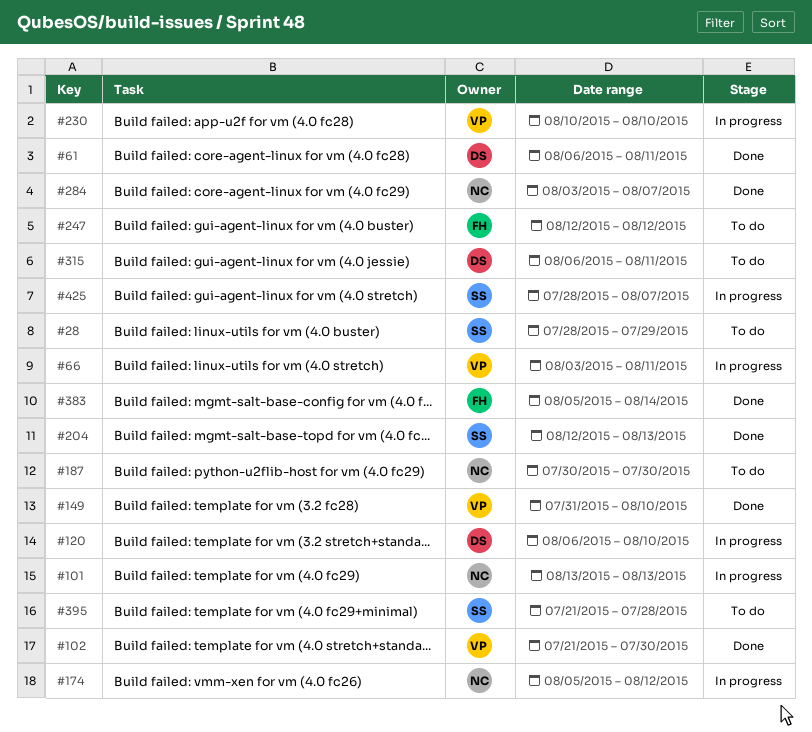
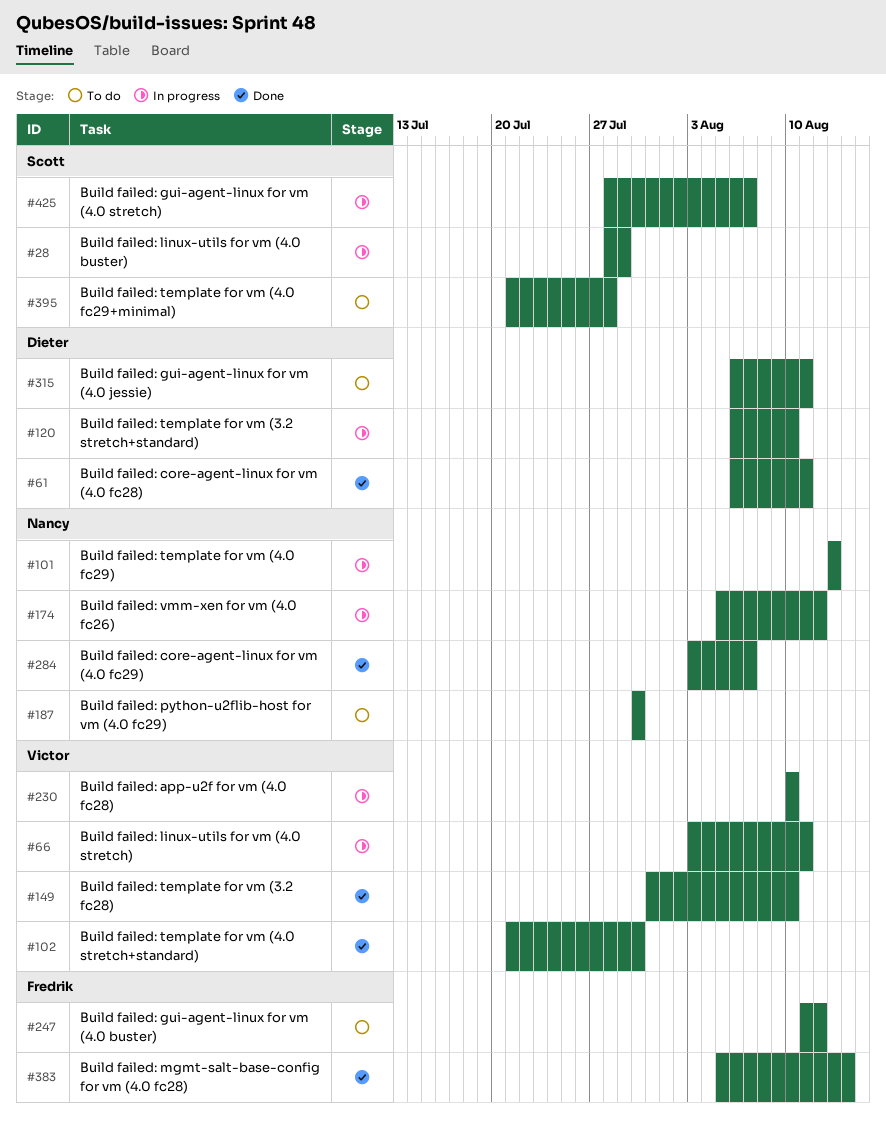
#28, status: To do -> In progress
#204: present -> none
#247, start: Aug 12 -> Aug 11

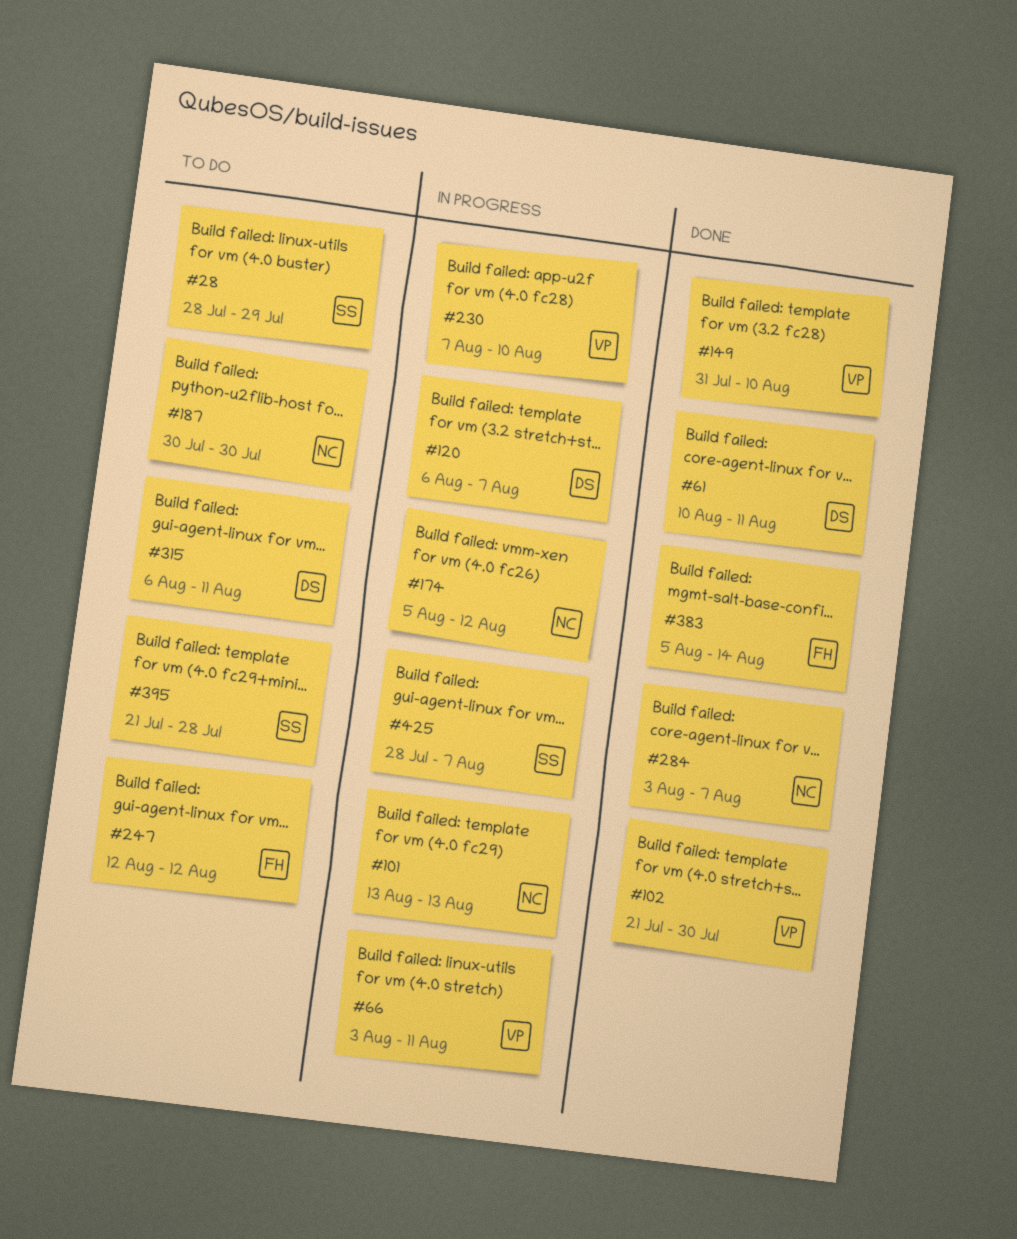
#28, status: In progress -> To do
#61, start: Aug 6 -> Aug 10
#120, due: Aug 10 -> Aug 7
#230, start: Aug 10 -> Aug 7
#247, start: Aug 11 -> Aug 12

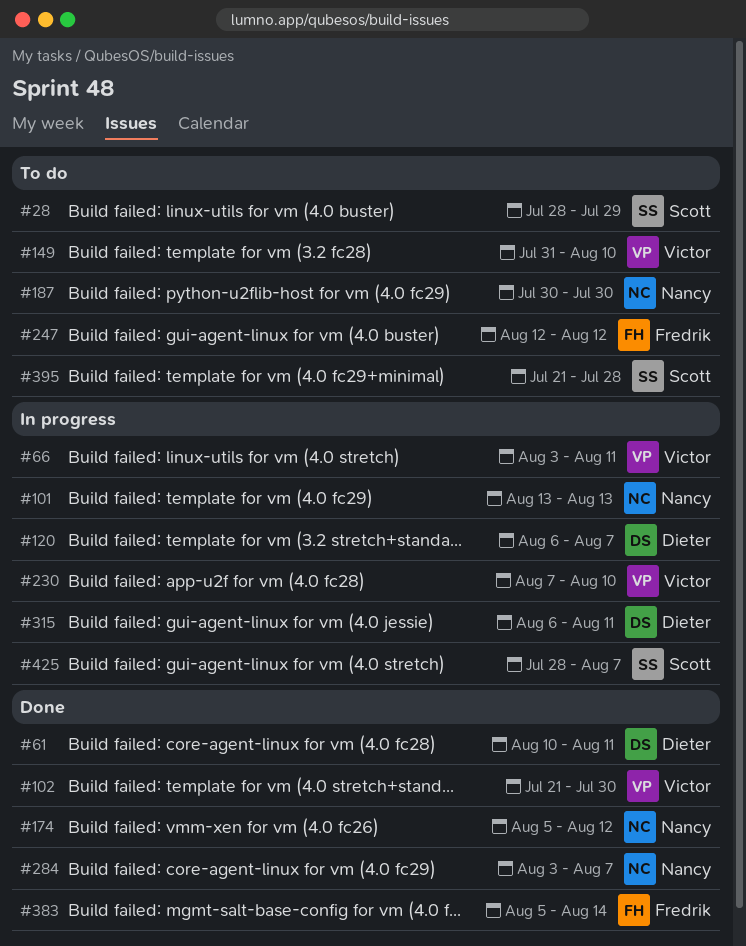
#149, status: Done -> To do
#174, status: In progress -> Done
#315, status: To do -> In progress

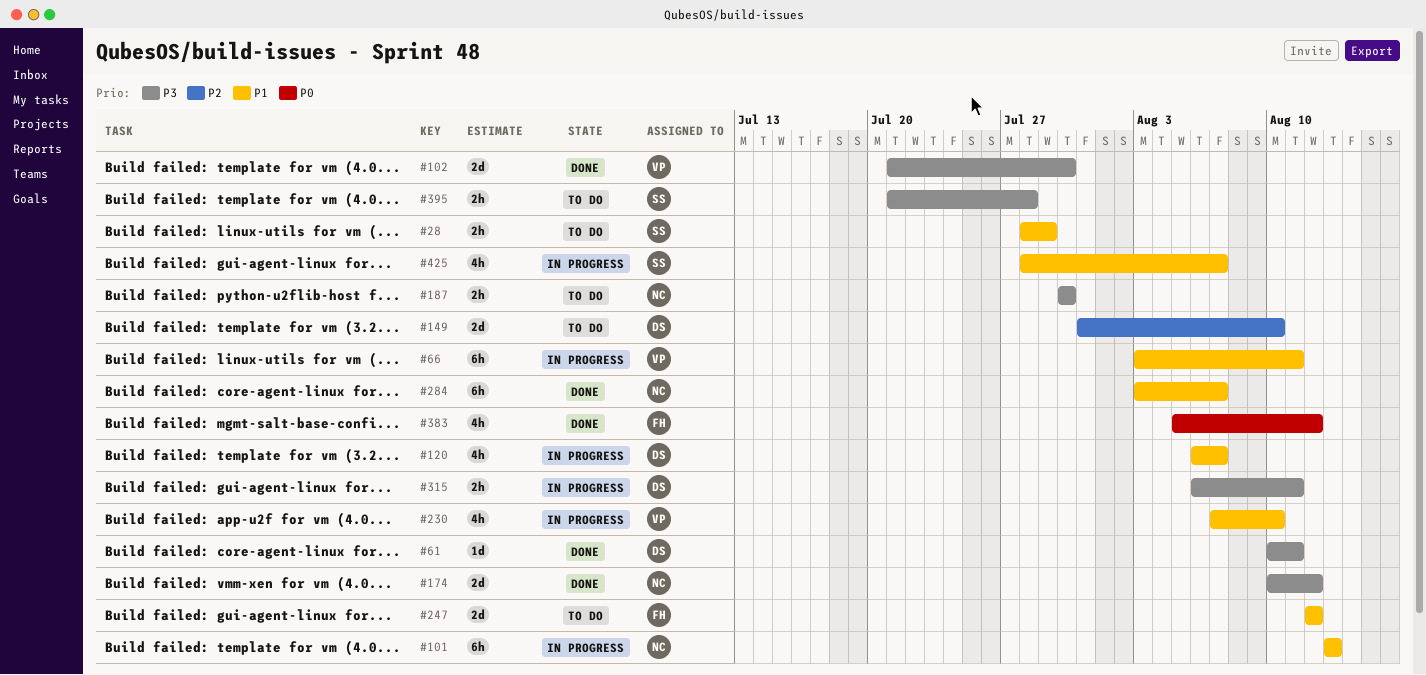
#149, owner: Victor -> Dieter
#174, start: Aug 5 -> Aug 10
#383, due: Aug 14 -> Aug 12

